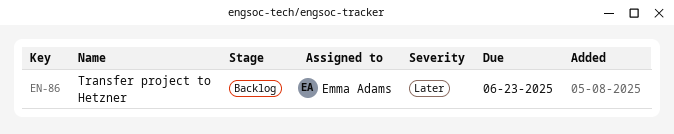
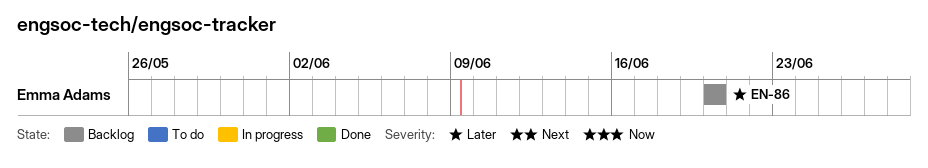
EN-86, due: Jun 23 -> Jun 20

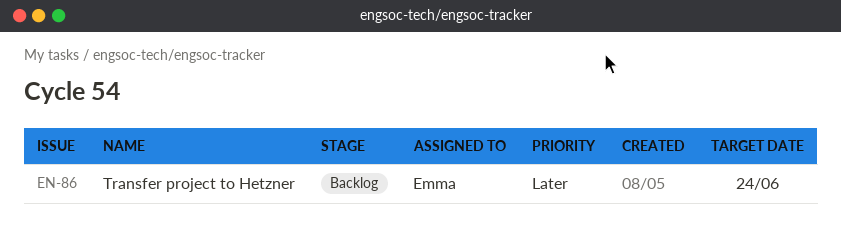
EN-86, due: Jun 20 -> Jun 24

